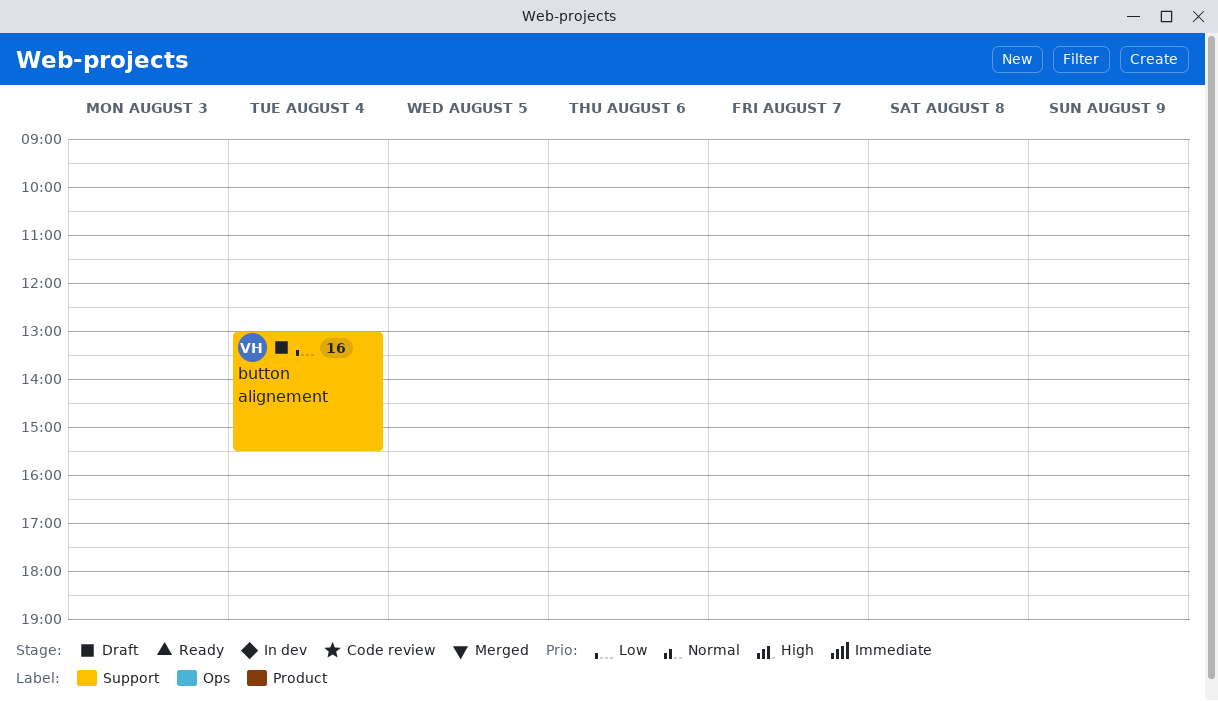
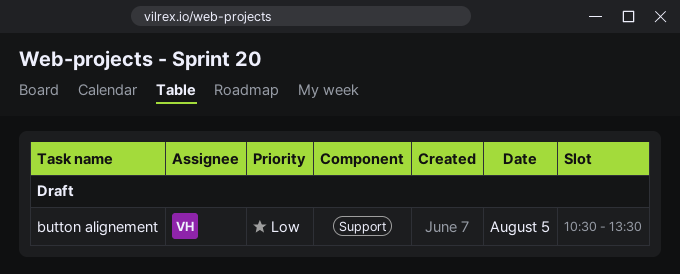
button alignement, day: Aug 4 -> Aug 5
button alignement, begins: 13:00 -> 10:30
button alignement, ends: 15:30 -> 13:30

